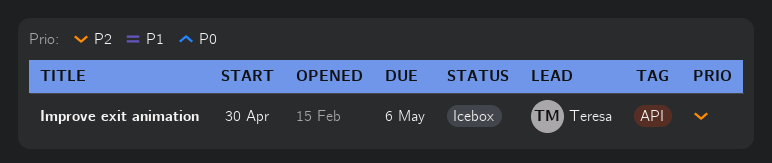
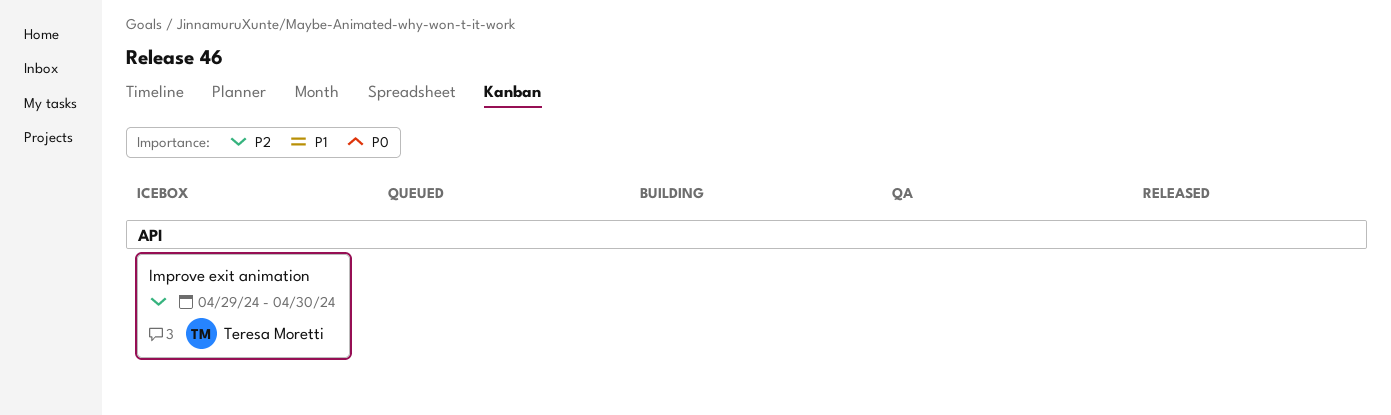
Improve exit animation, start: Apr 30 -> Apr 29
Improve exit animation, due: May 6 -> Apr 30

